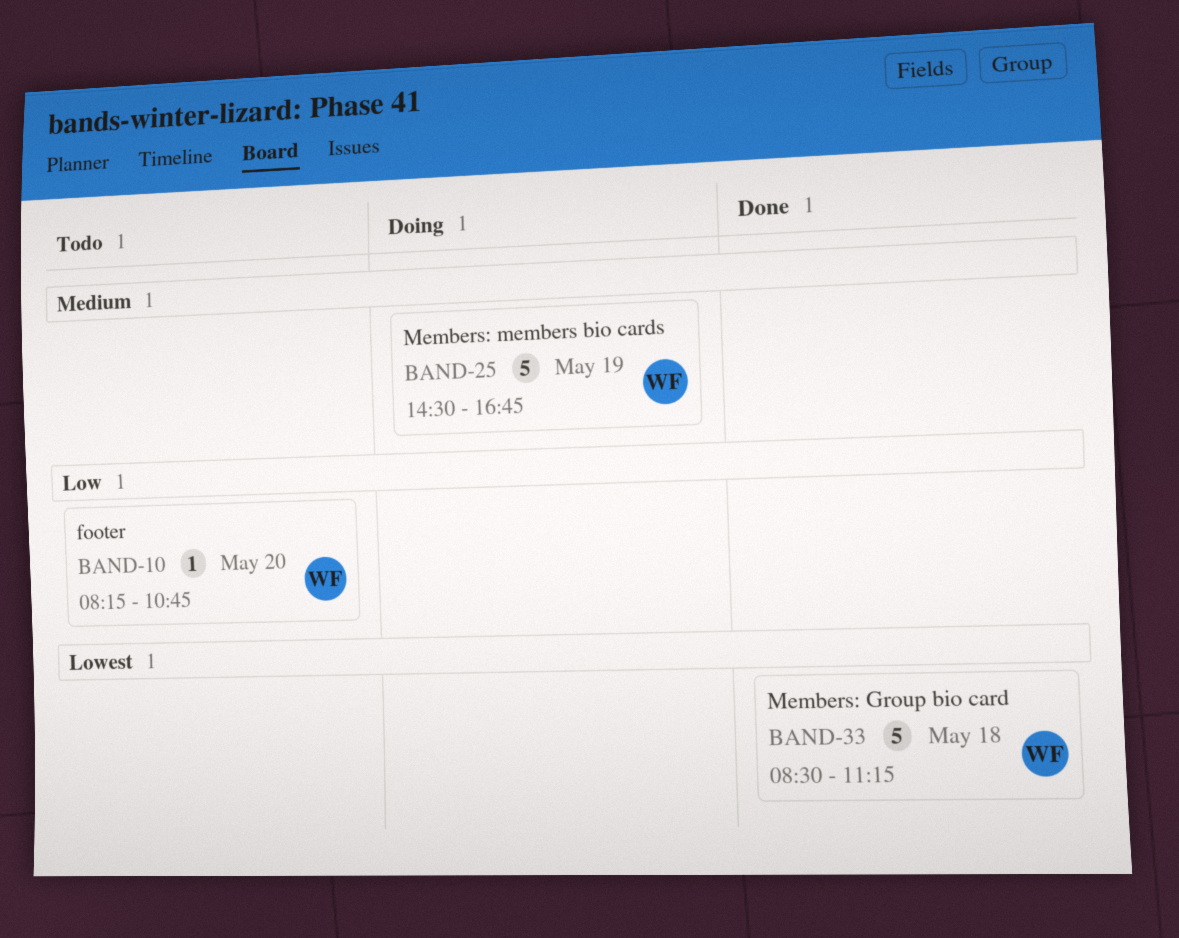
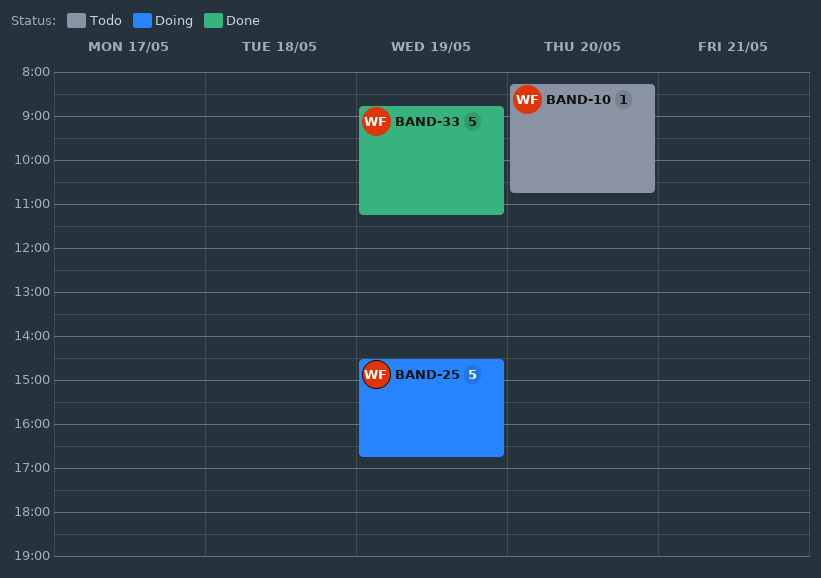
BAND-33, day: May 18 -> May 19
BAND-33, begins: 08:30 -> 08:45

